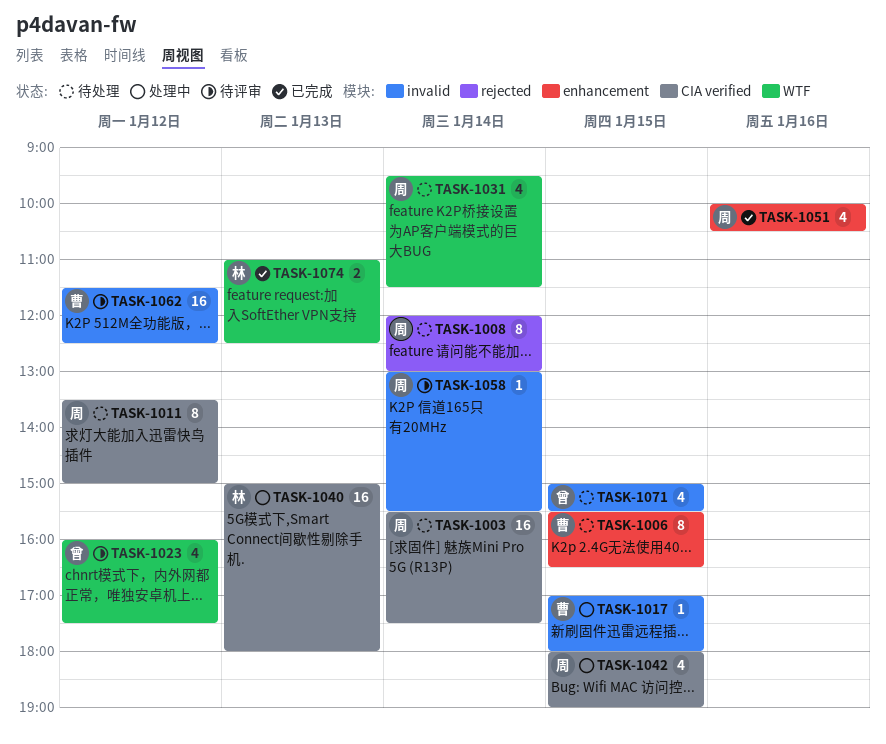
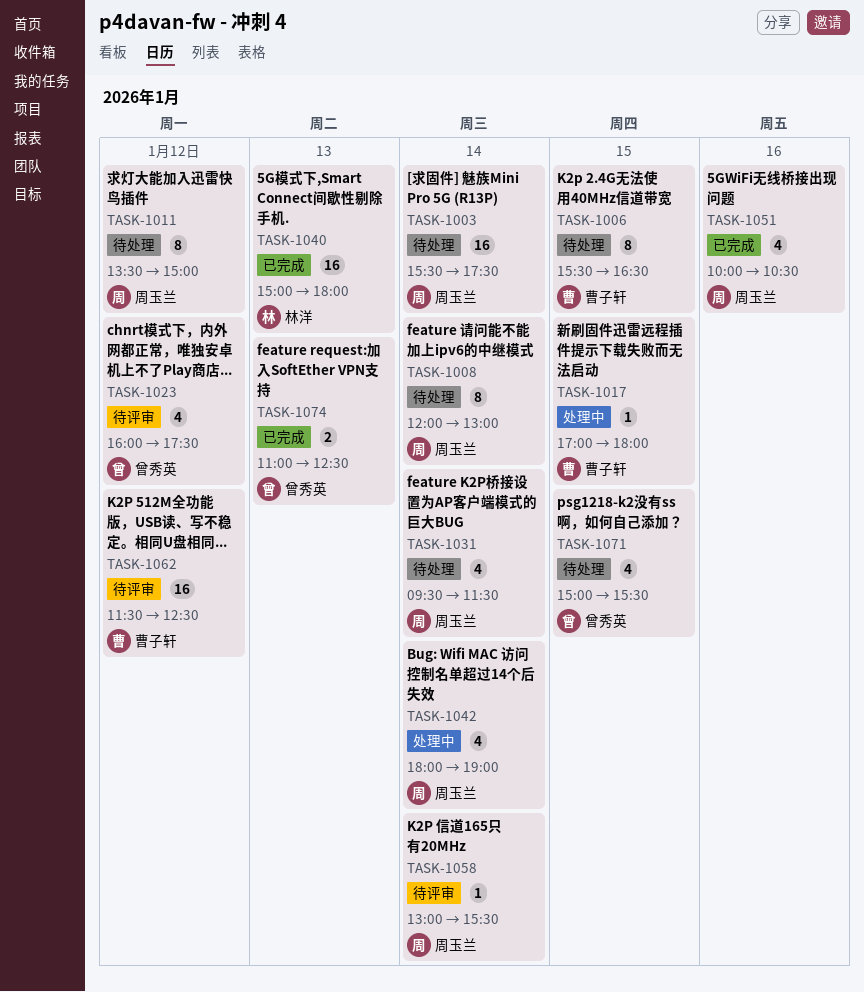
TASK-1040, status: 处理中 -> 已完成
TASK-1042, day: Jan 15 -> Jan 14
TASK-1074, owner: 林洋 -> 曾秀英

